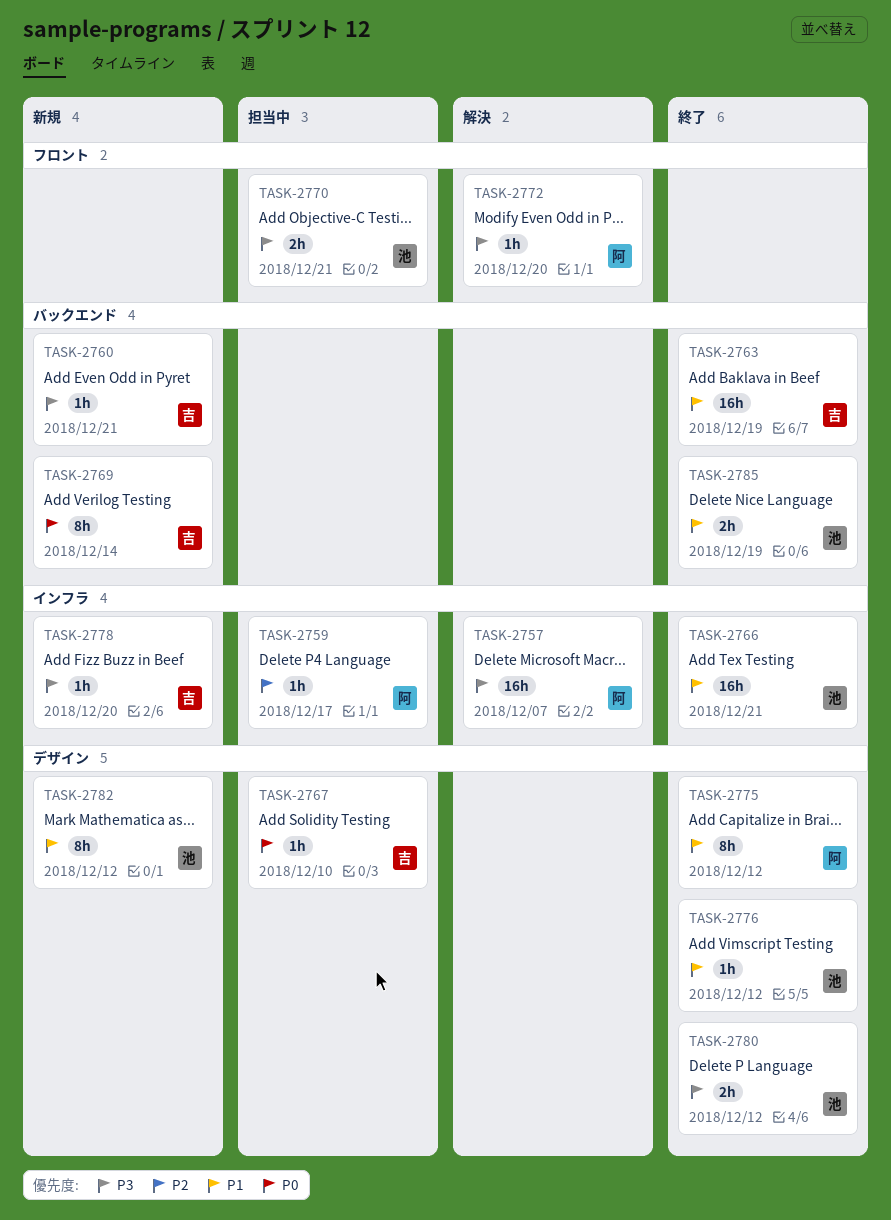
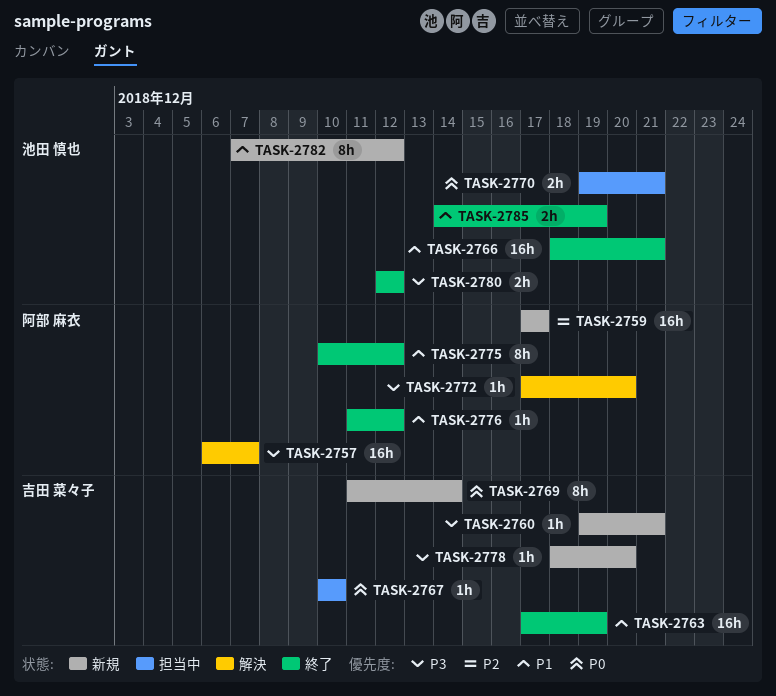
TASK-2759, status: 担当中 -> 新規
TASK-2759, estimate: 1h -> 16h
TASK-2770, priority: P3 -> P0
TASK-2776, owner: 池田 慎也 -> 阿部 麻衣

